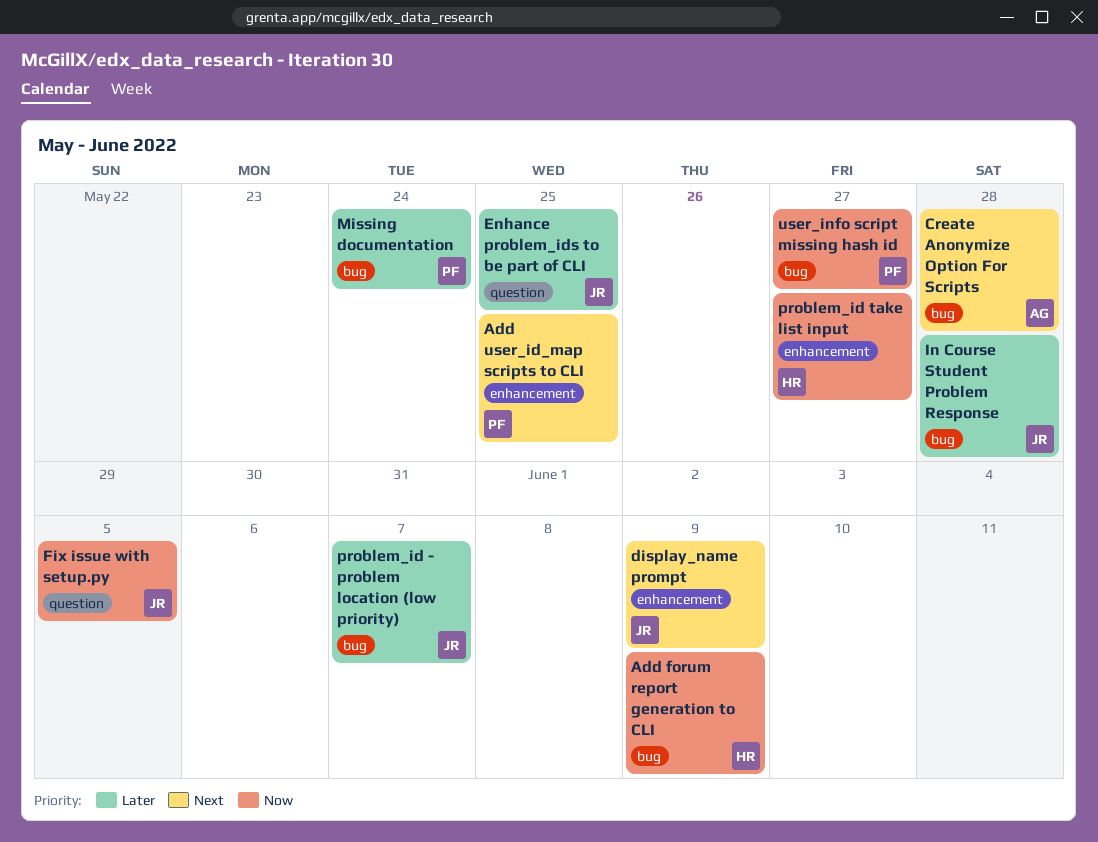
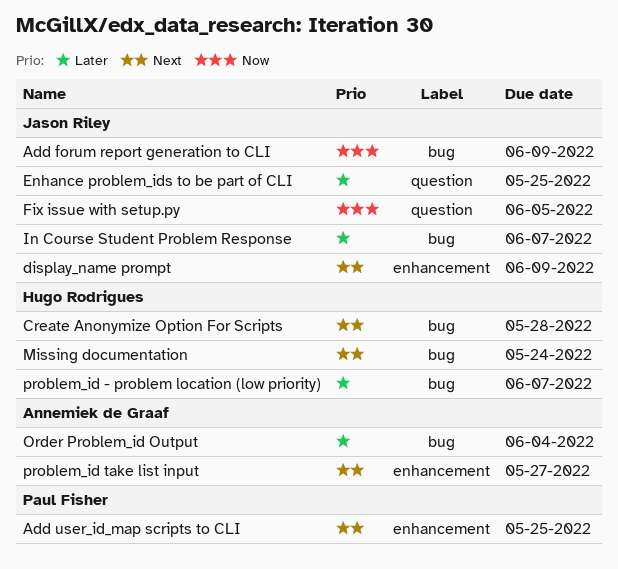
Add forum report generation to CLI, owner: Hugo Rodrigues -> Jason Riley
Create Anonymize Option For Scripts, owner: Annemiek de Graaf -> Hugo Rodrigues
In Course Student Problem Response, due: May 28 -> Jun 7
Missing documentation, owner: Paul Fisher -> Hugo Rodrigues
Missing documentation, priority: Later -> Next
Order Problem_id Output: none -> present
problem_id - problem location (low priority), owner: Jason Riley -> Hugo Rodrigues
problem_id take list input, owner: Hugo Rodrigues -> Annemiek de Graaf
problem_id take list input, priority: Now -> Next
user_info script missing hash id: present -> none

